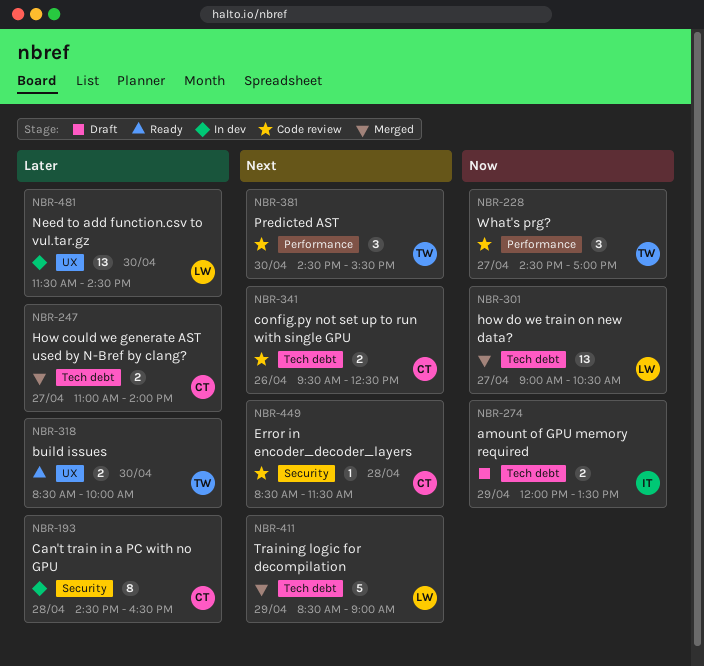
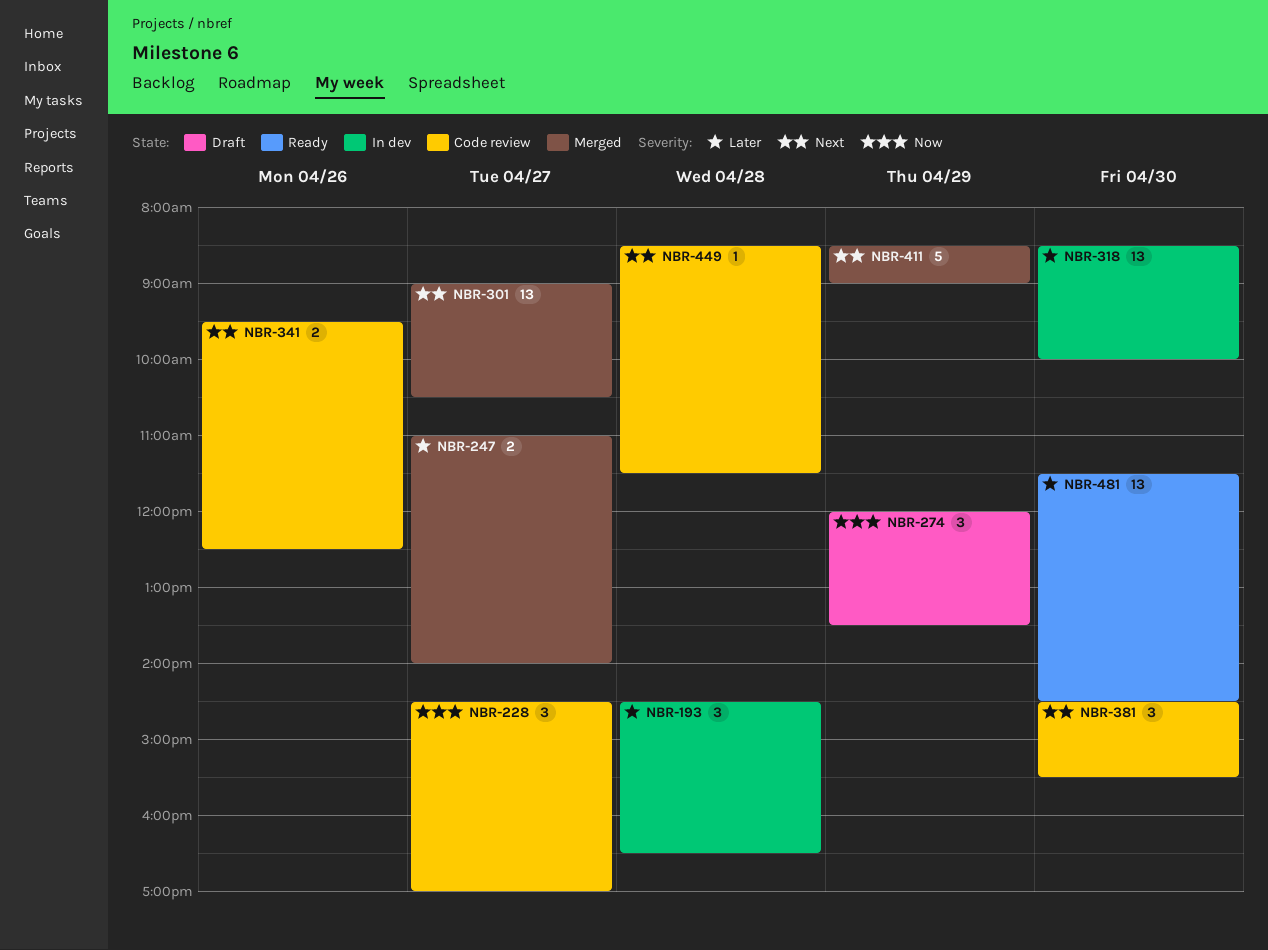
NBR-193, estimate: 8 -> 3
NBR-274, estimate: 2 -> 3
NBR-301, priority: Now -> Next
NBR-318, status: Ready -> In dev
NBR-318, estimate: 2 -> 13
NBR-481, status: In dev -> Ready

